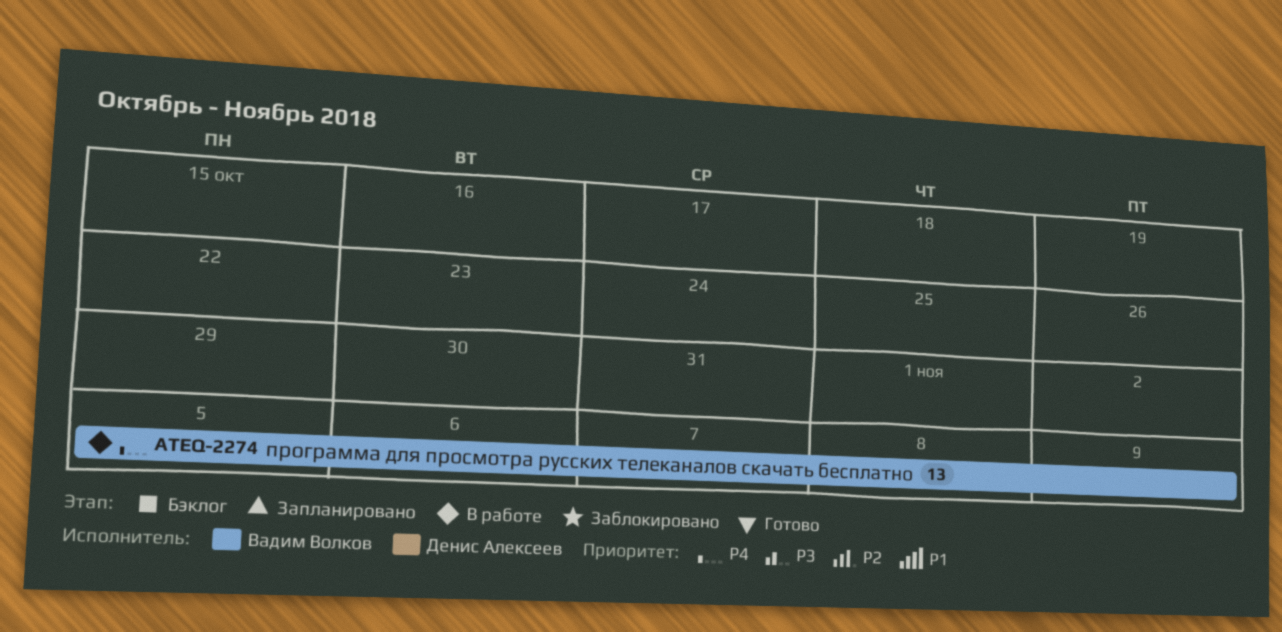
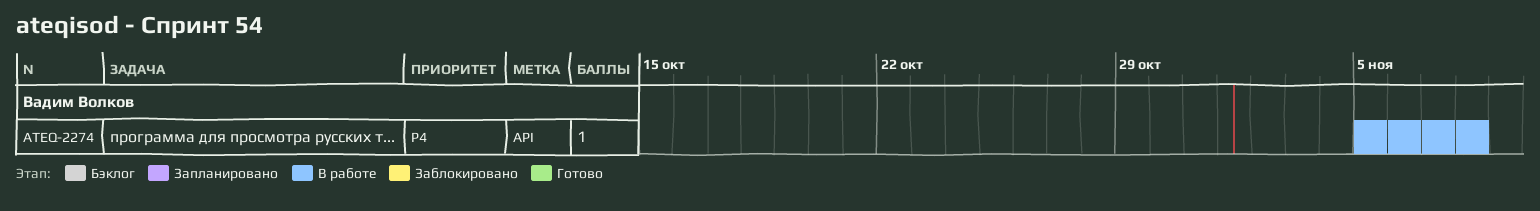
ATEQ-2274, estimate: 13 -> 1
ATEQ-2274, due: Nov 9 -> Nov 8

